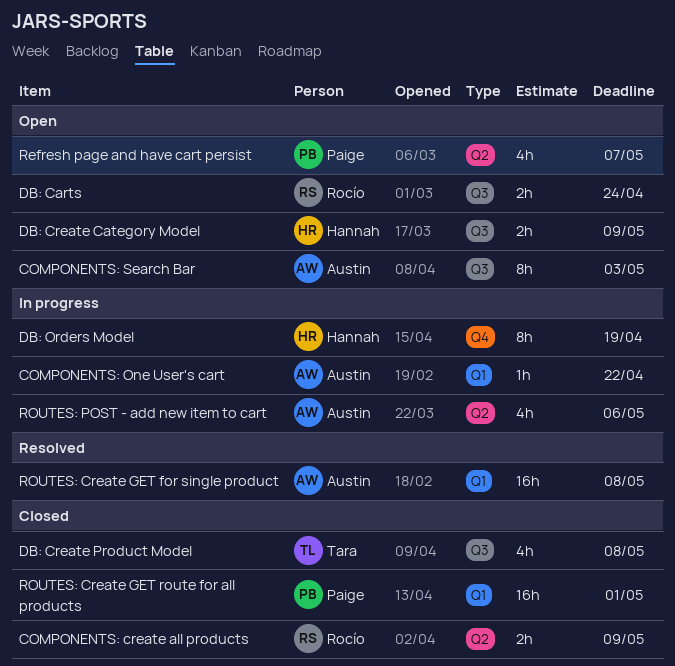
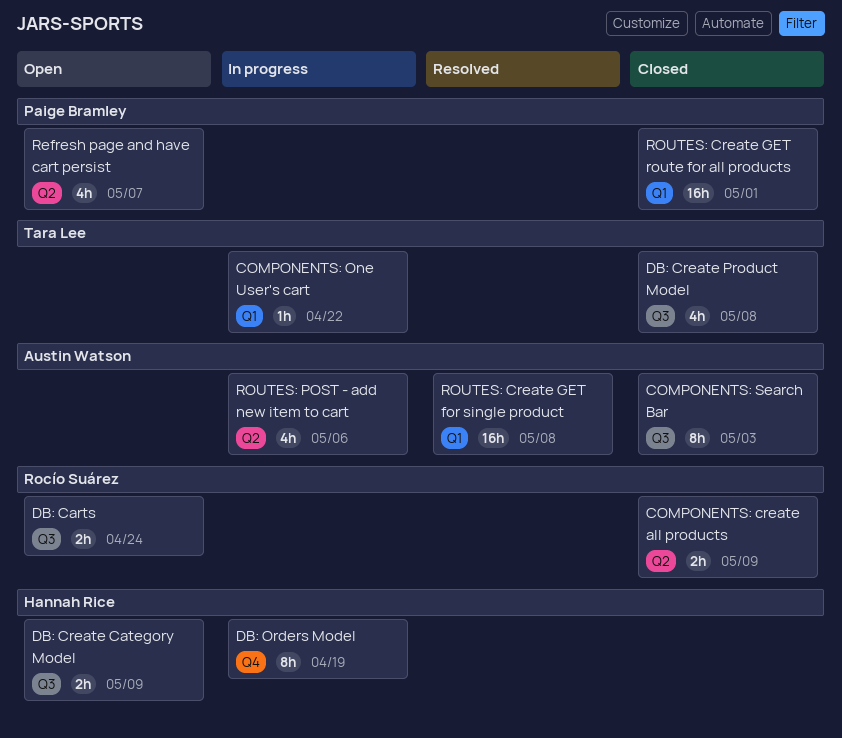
COMPONENTS: One User's cart, owner: Austin Watson -> Tara Lee
COMPONENTS: Search Bar, status: Open -> Closed

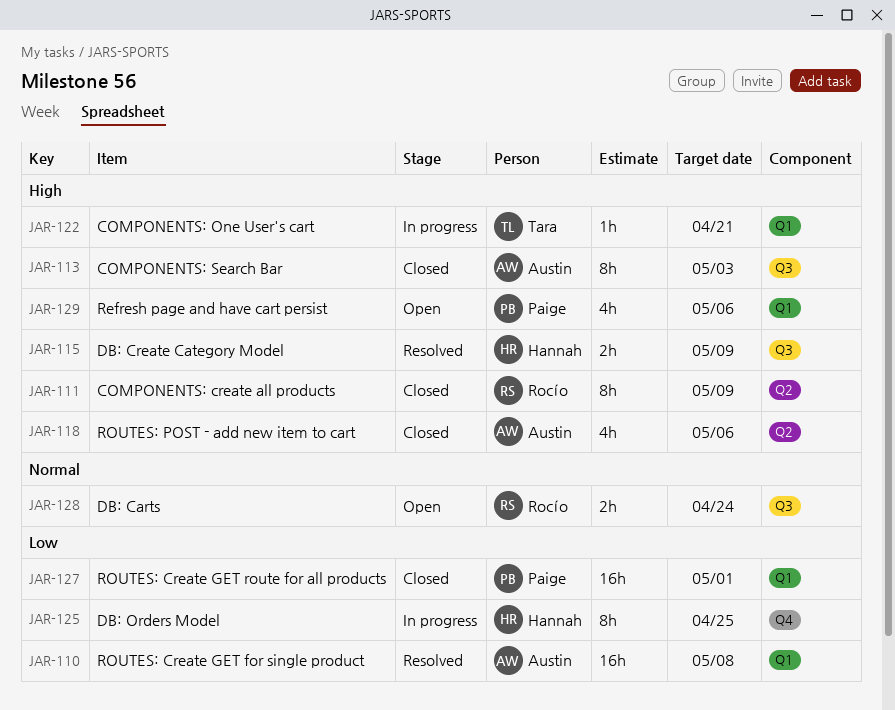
COMPONENTS: create all products, estimate: 2h -> 8h
COMPONENTS: One User's cart, due: Apr 22 -> Apr 21
DB: Create Category Model, status: Open -> Resolved
DB: Create Product Model: present -> none
DB: Orders Model, due: Apr 19 -> Apr 25
Refresh page and have cart persist, label: Q2 -> Q1
Refresh page and have cart persist, due: May 7 -> May 6
ROUTES: POST - add new item to cart, status: In progress -> Closed

